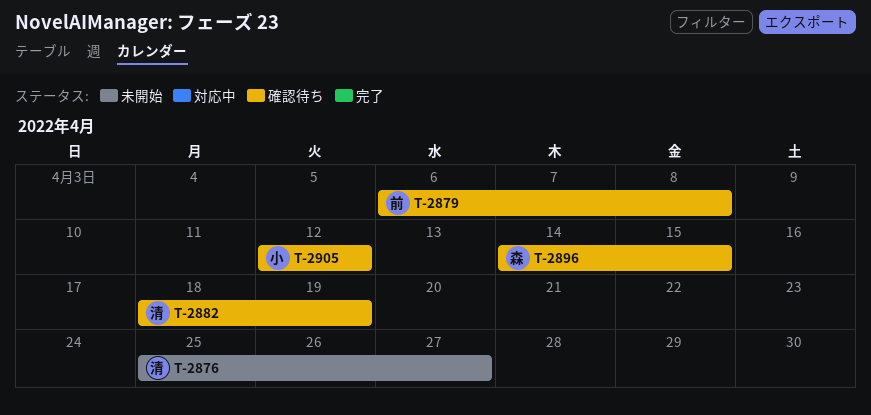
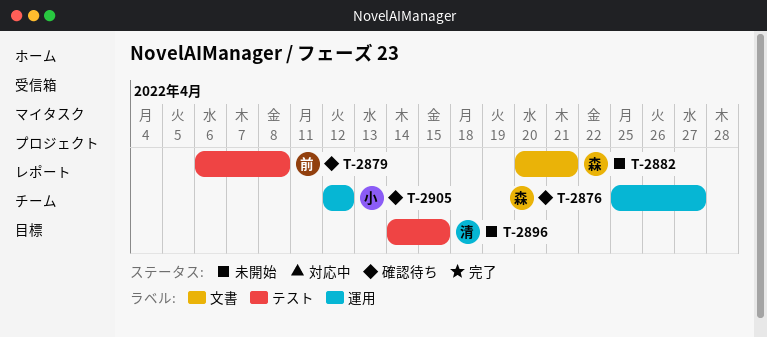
T-2876, status: 未開始 -> 確認待ち
T-2876, owner: 清 -> 森
T-2882, status: 確認待ち -> 未開始
T-2882, owner: 清 -> 森
T-2882, start: Apr 18 -> Apr 20
T-2882, due: Apr 19 -> Apr 21
T-2896, status: 確認待ち -> 未開始
T-2896, owner: 森 -> 清

